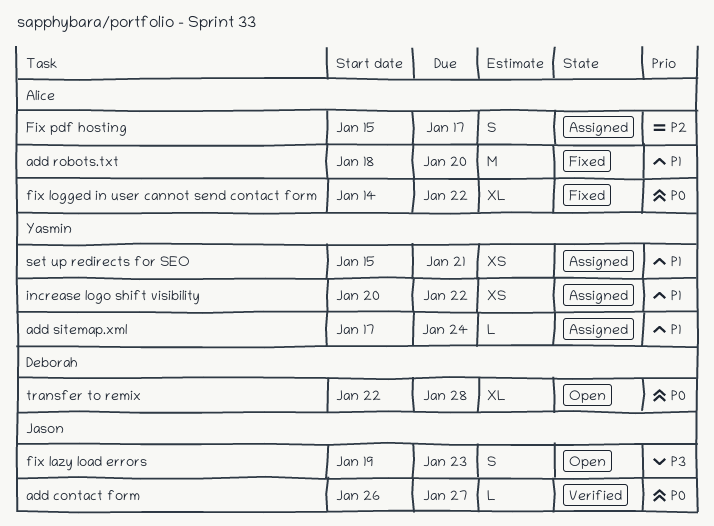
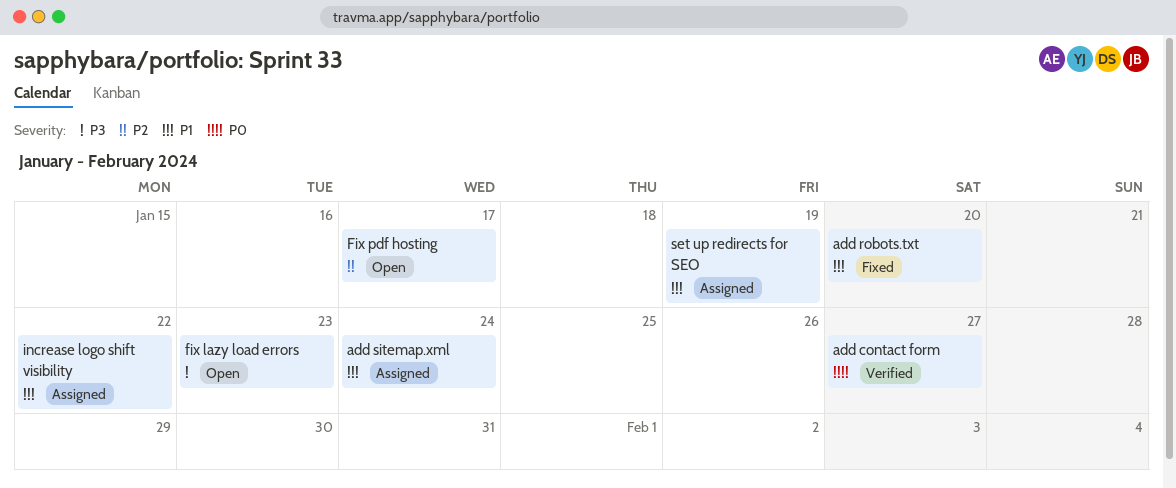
fix logged in user cannot send contact form: present -> none
Fix pdf hosting, status: Assigned -> Open
set up redirects for SEO, due: Jan 21 -> Jan 19
transfer to remix: present -> none

